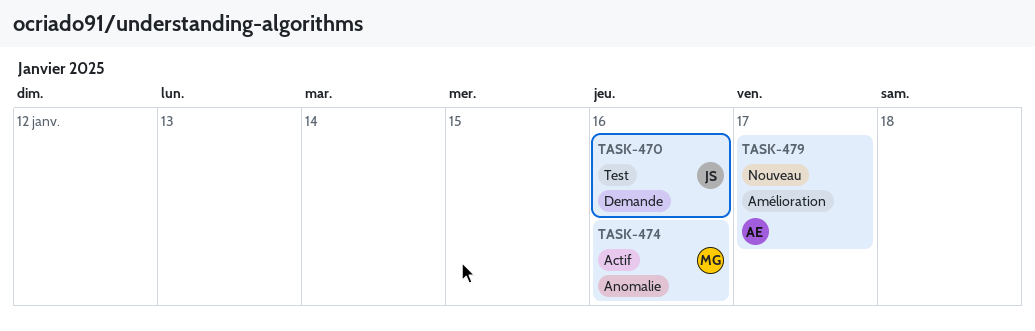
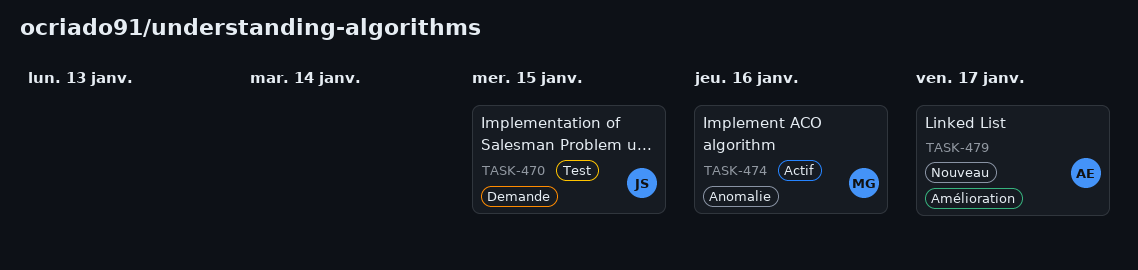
TASK-470, due: Jan 16 -> Jan 15

